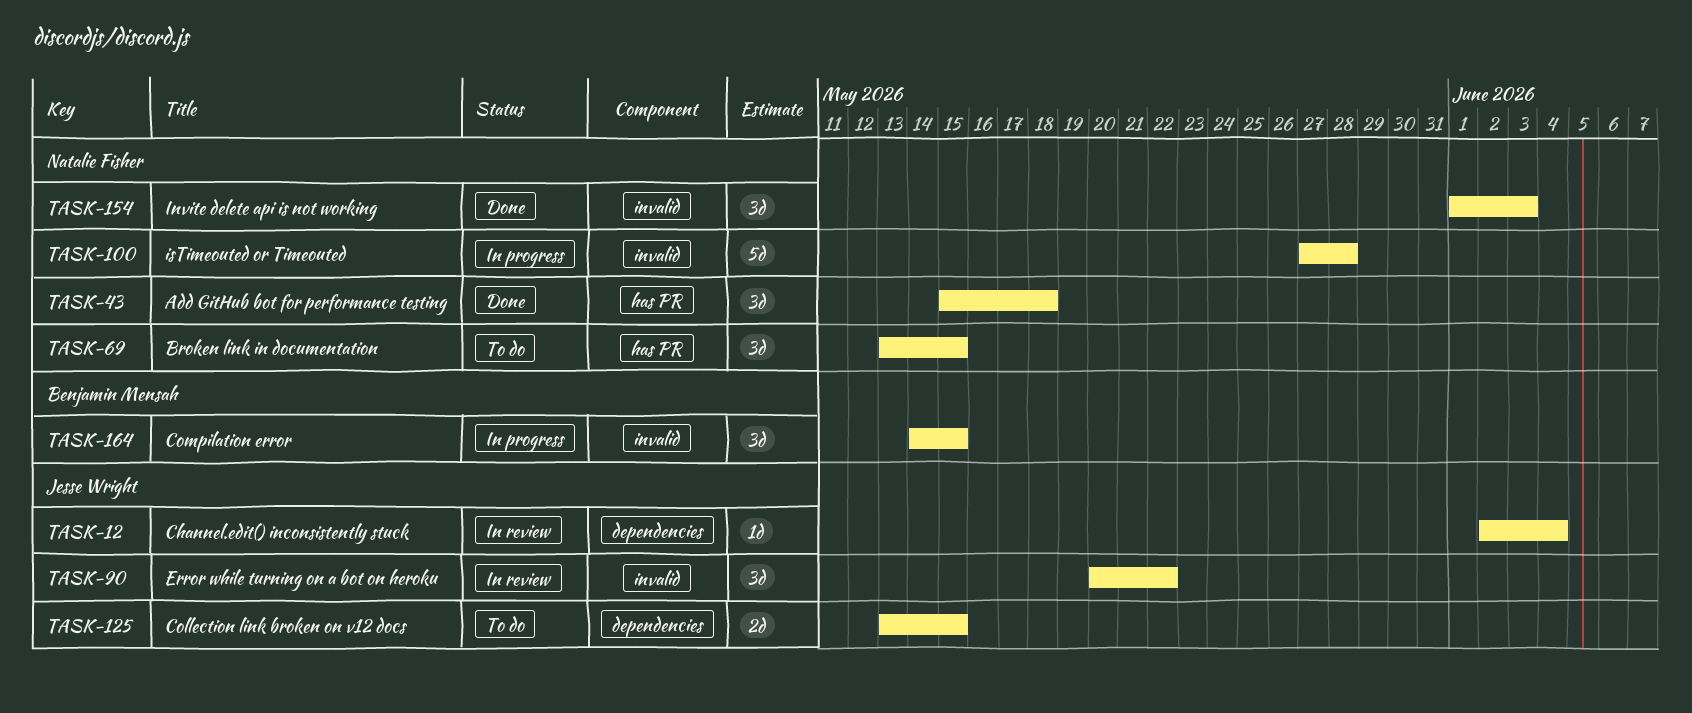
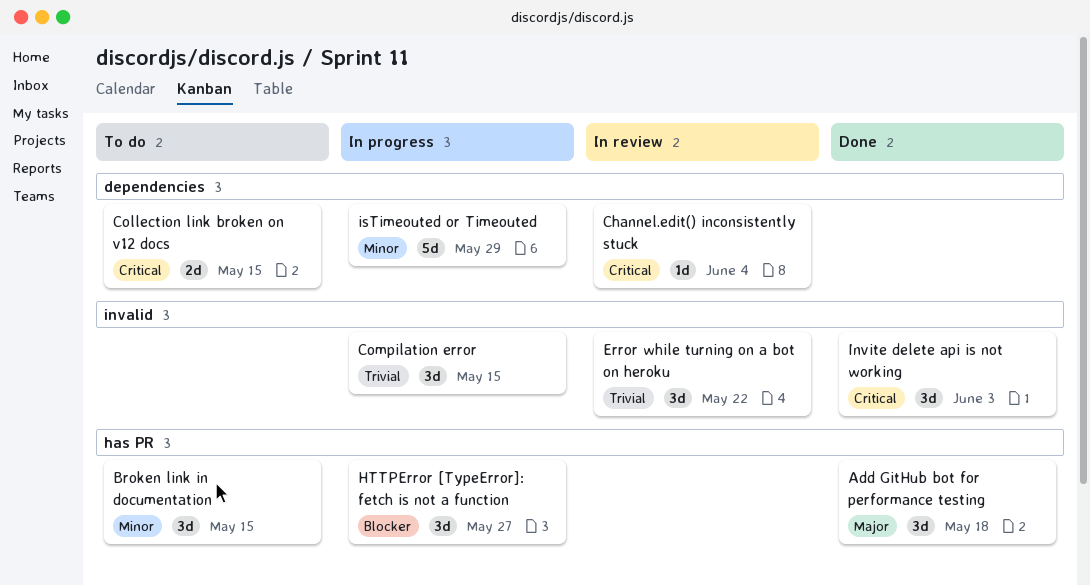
HTTPError [TypeError]: fetch is not a function: none -> present
isTimeouted or Timeouted, label: invalid -> dependencies
isTimeouted or Timeouted, due: May 28 -> May 29

